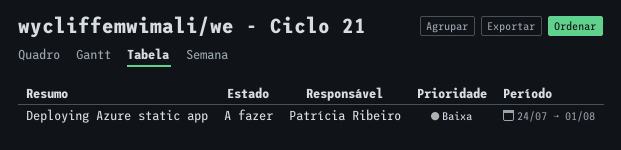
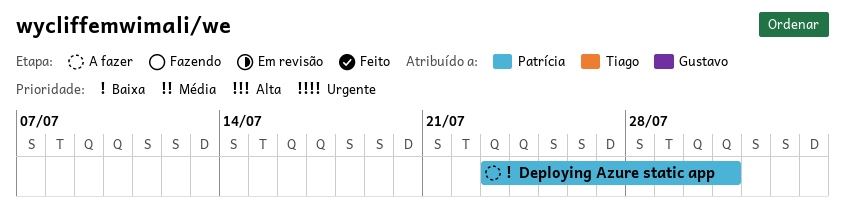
Deploying Azure static app, start: Jul 24 -> Jul 23
Deploying Azure static app, due: Aug 1 -> Jul 31

